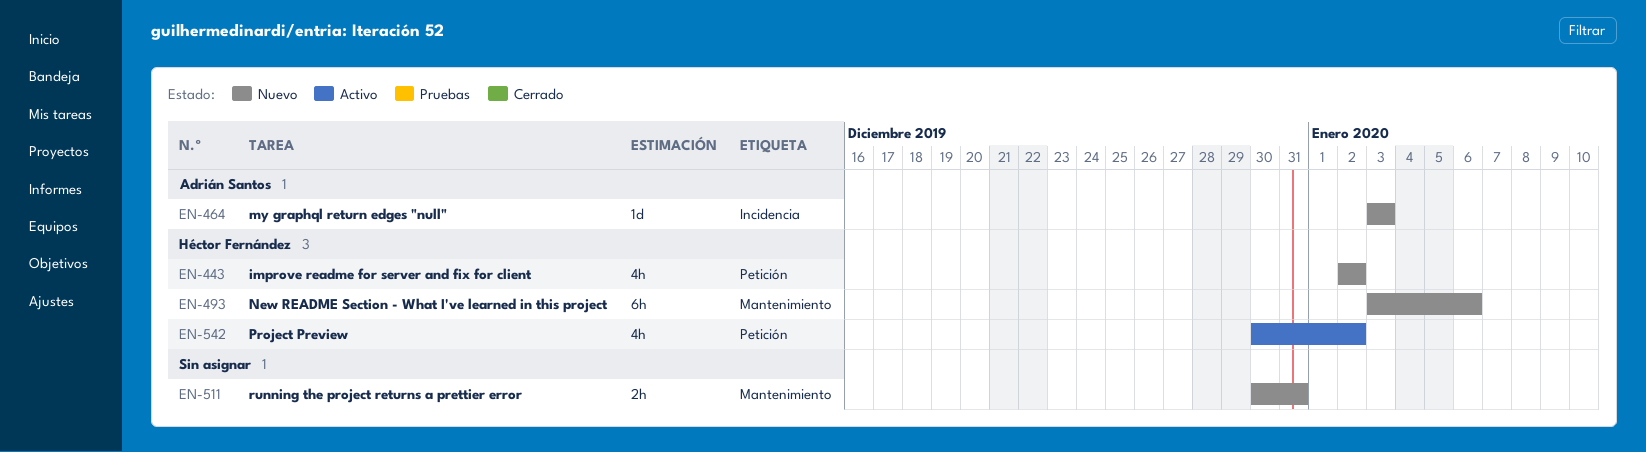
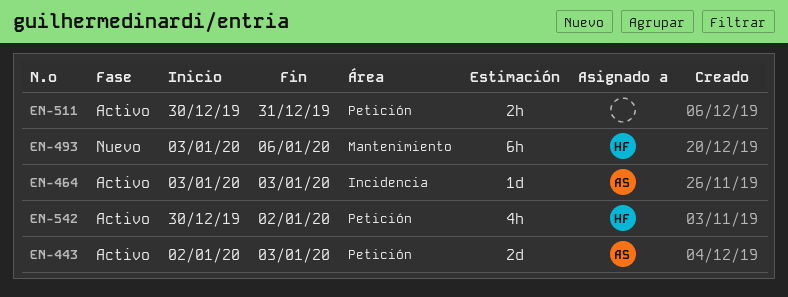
EN-443, status: Nuevo -> Activo
EN-443, owner: Héctor Fernández -> Adrián Santos
EN-443, estimate: 4h -> 2d
EN-443, due: Jan 2 -> Jan 3
EN-464, status: Nuevo -> Activo
EN-511, status: Nuevo -> Activo
EN-511, label: Mantenimiento -> Petición

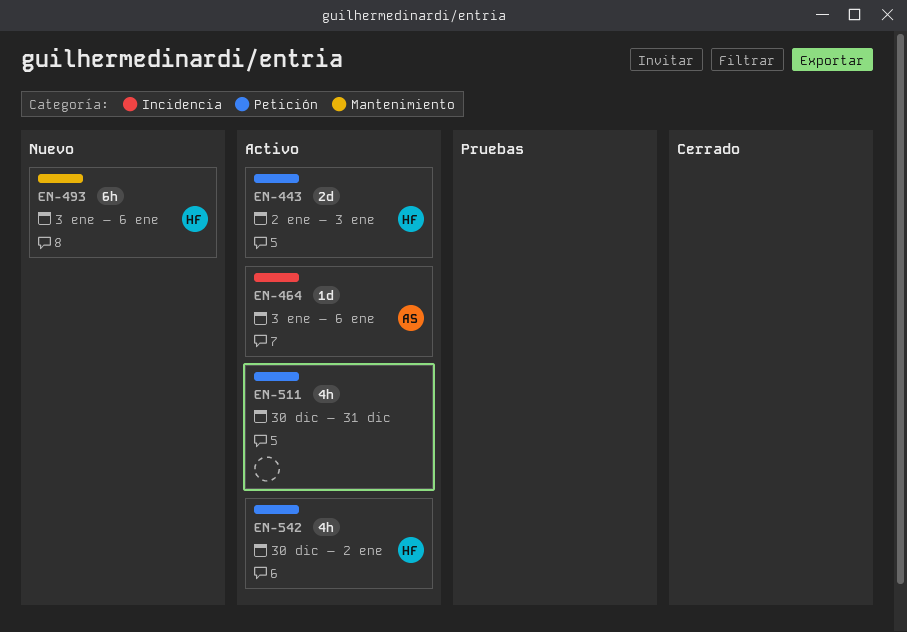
EN-443, owner: AS -> HF
EN-464, due: Jan 3 -> Jan 6
EN-511, estimate: 2h -> 4h

